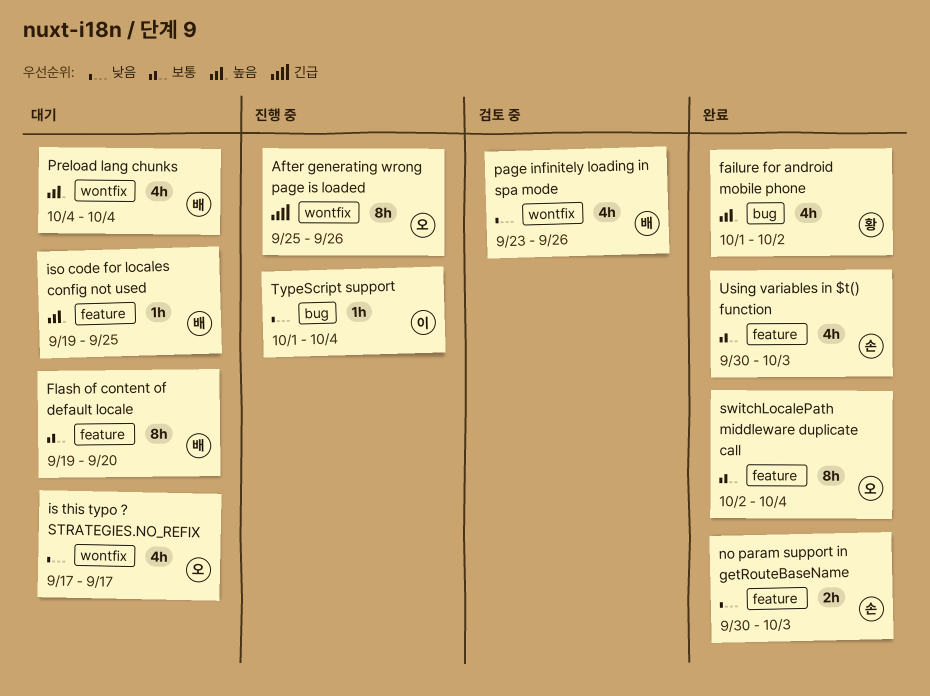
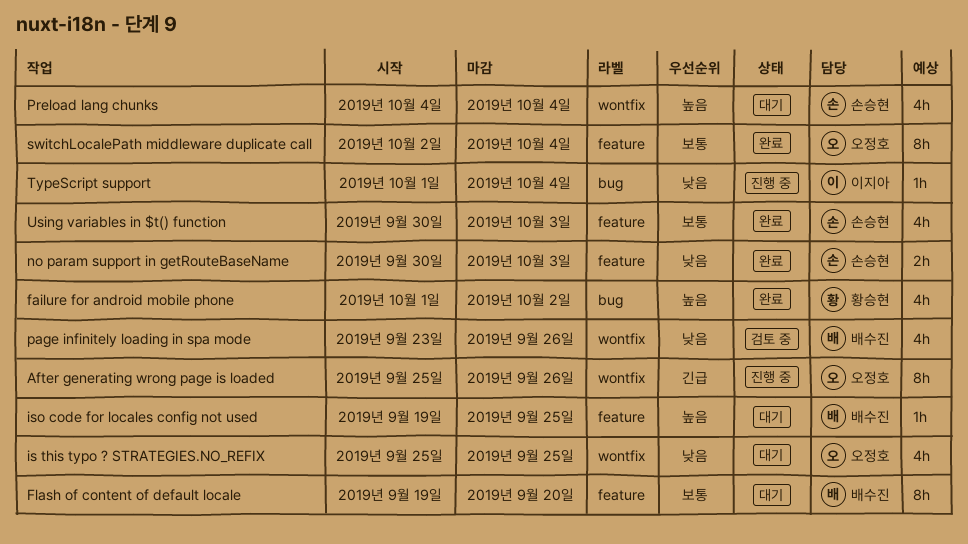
is this typo ? STRATEGIES.NO_REFIX, start: Sep 17 -> Sep 25
is this typo ? STRATEGIES.NO_REFIX, due: Sep 17 -> Sep 25
Preload lang chunks, owner: 배수진 -> 손승현

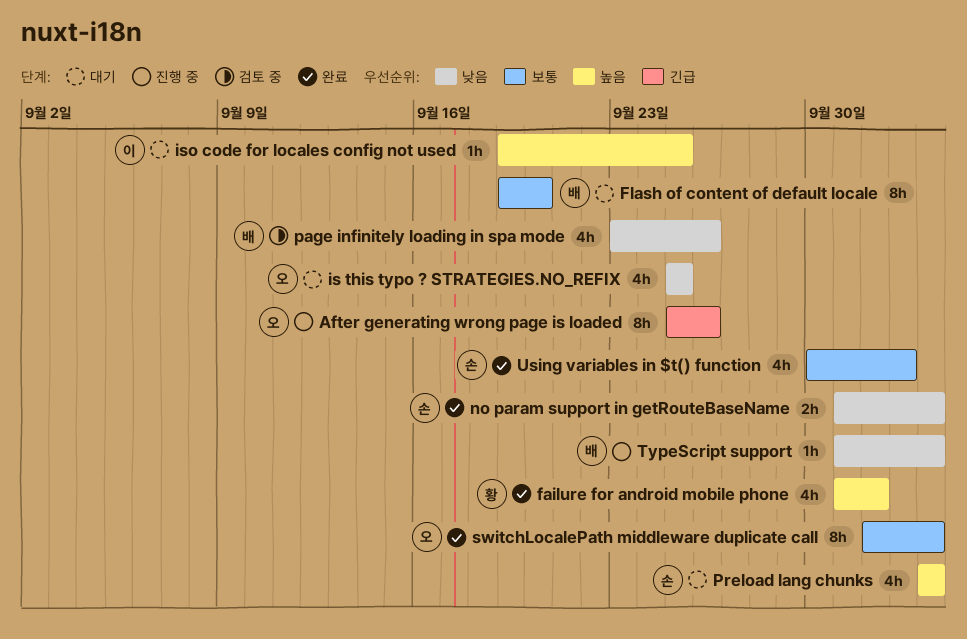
iso code for locales config not used, owner: 배수진 -> 이지아
no param support in getRouteBaseName, start: Sep 30 -> Oct 1
no param support in getRouteBaseName, due: Oct 3 -> Oct 4
TypeScript support, owner: 이지아 -> 배수진

